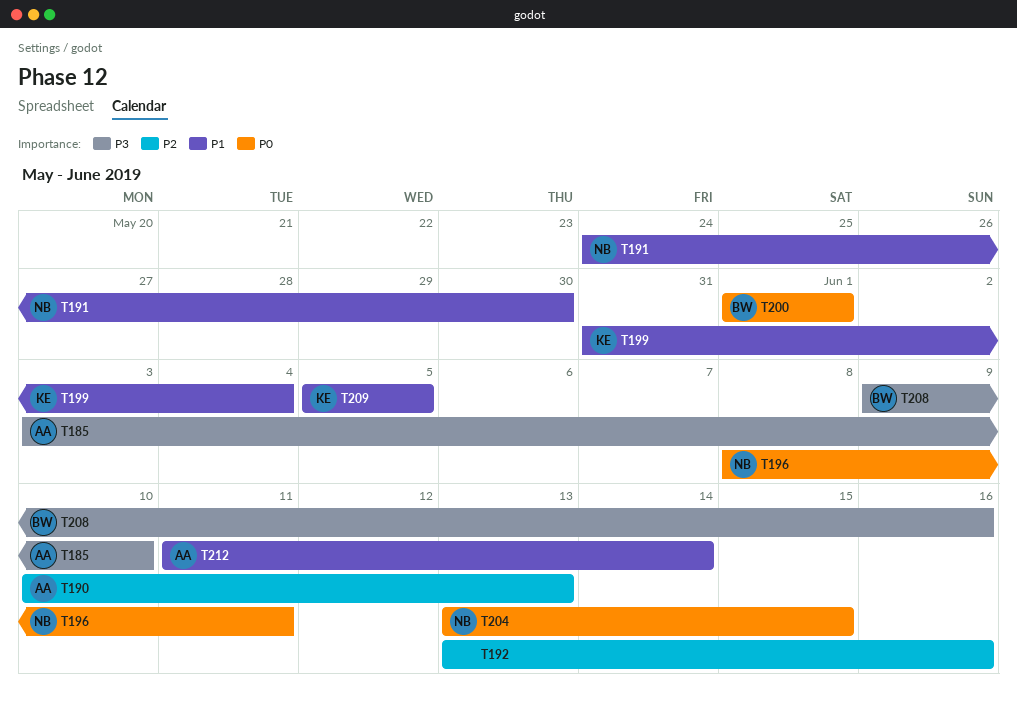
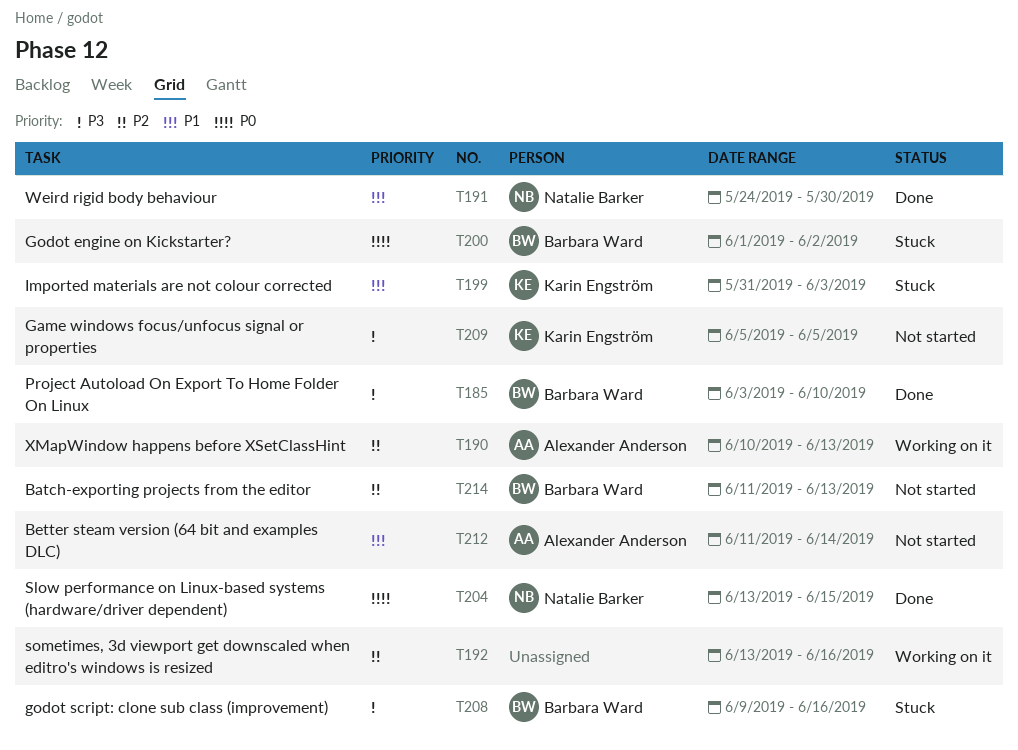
T185, owner: Alexander Anderson -> Barbara Ward
T196: present -> none
T199, due: Jun 4 -> Jun 3
T200, due: Jun 1 -> Jun 2
T209, priority: P1 -> P3
T214: none -> present

